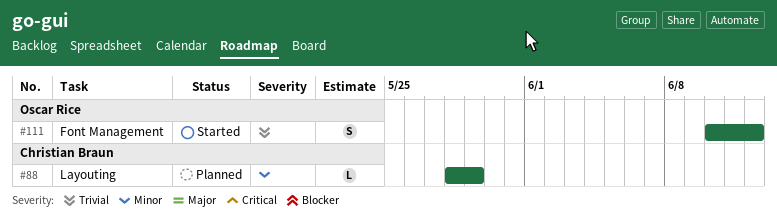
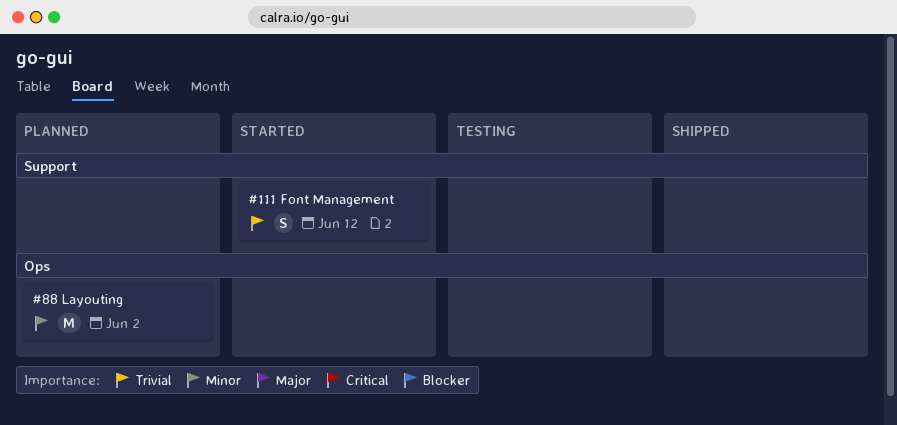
#88, estimate: L -> M
#88, due: May 29 -> Jun 2

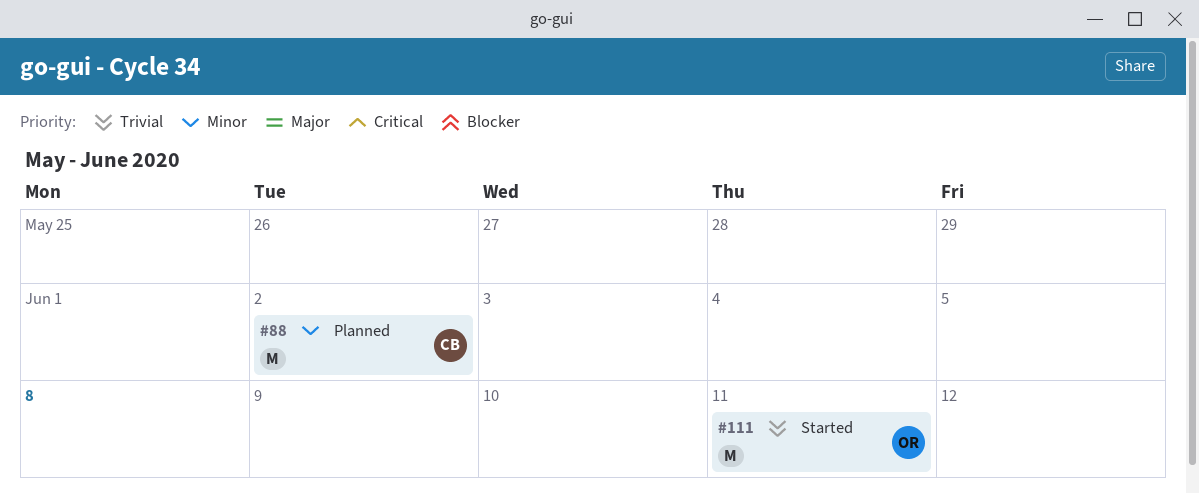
#111, estimate: S -> M
#111, due: Jun 12 -> Jun 11

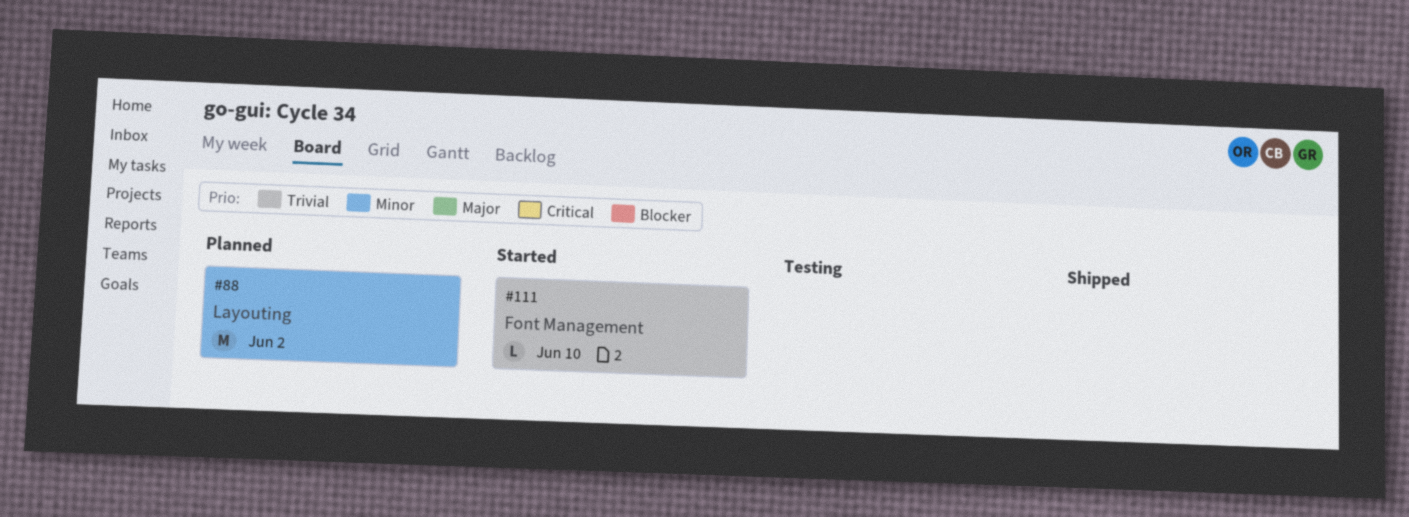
#111, estimate: M -> L
#111, due: Jun 11 -> Jun 10

